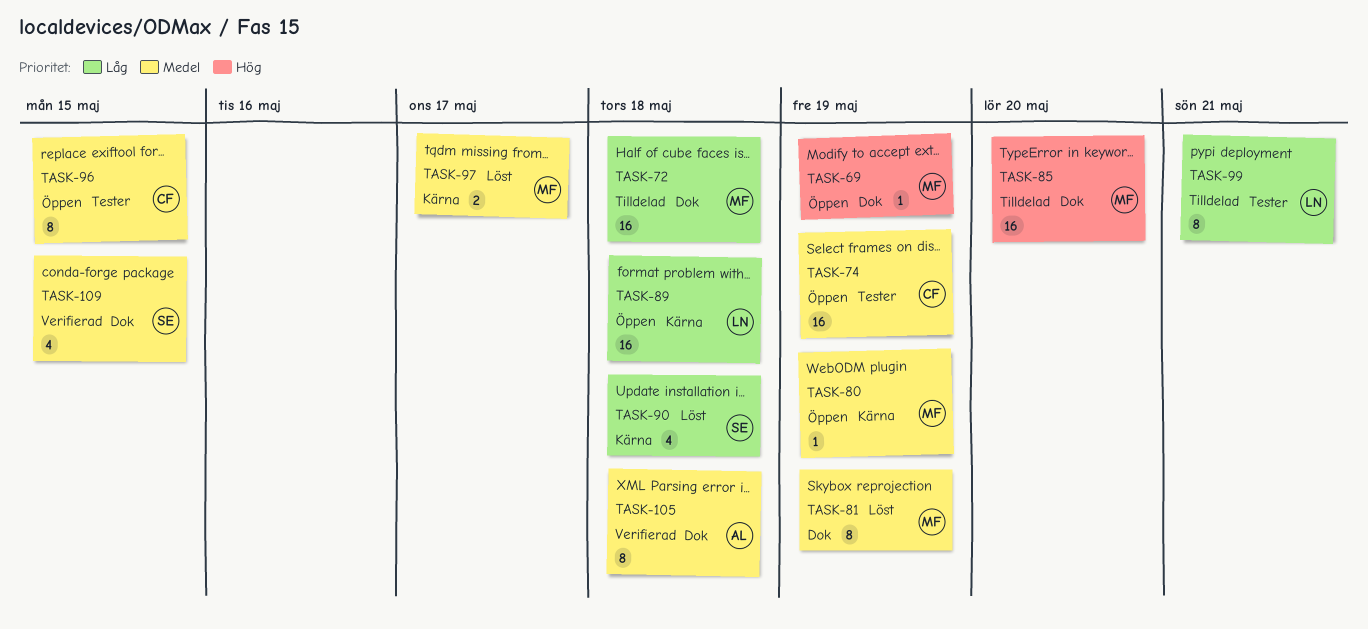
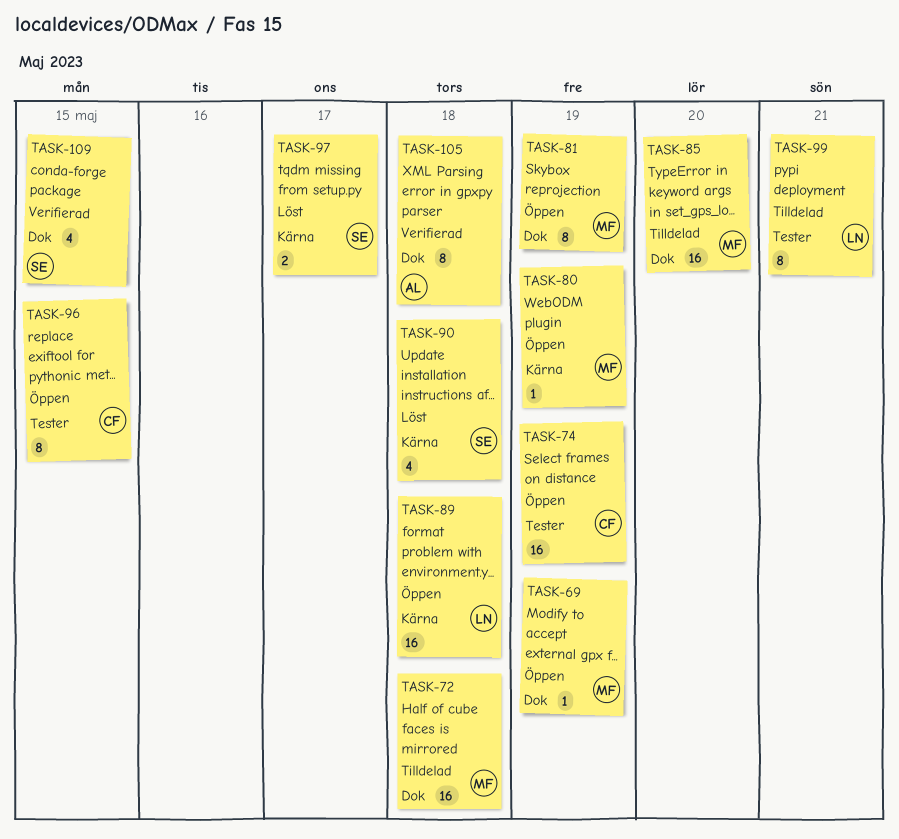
TASK-81, status: Löst -> Öppen
TASK-97, owner: MF -> SE

